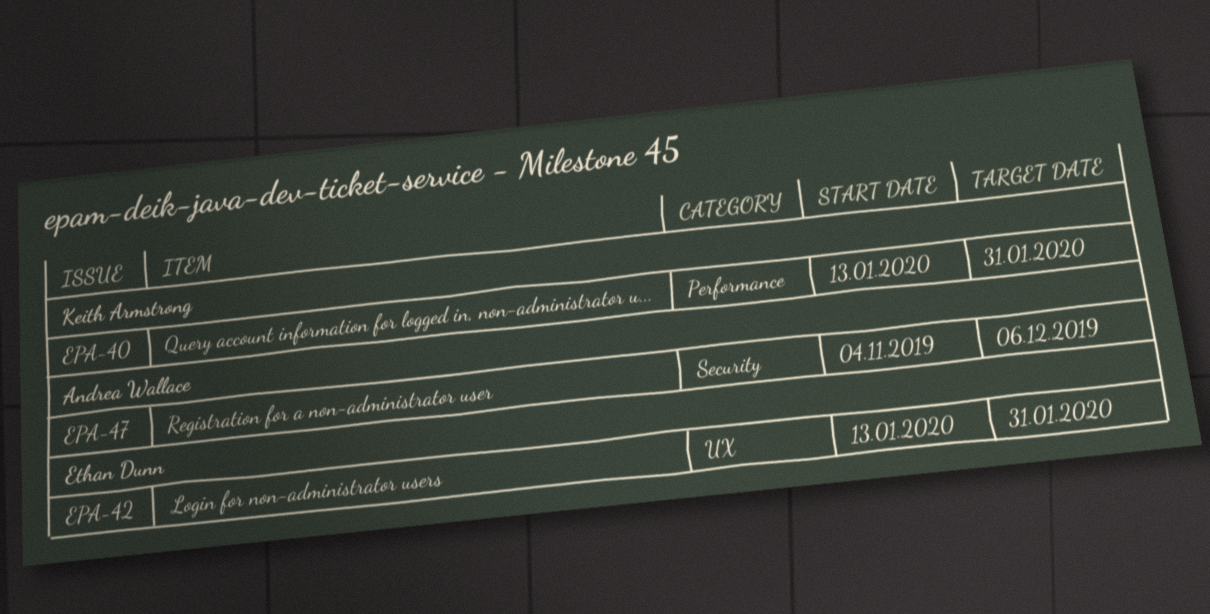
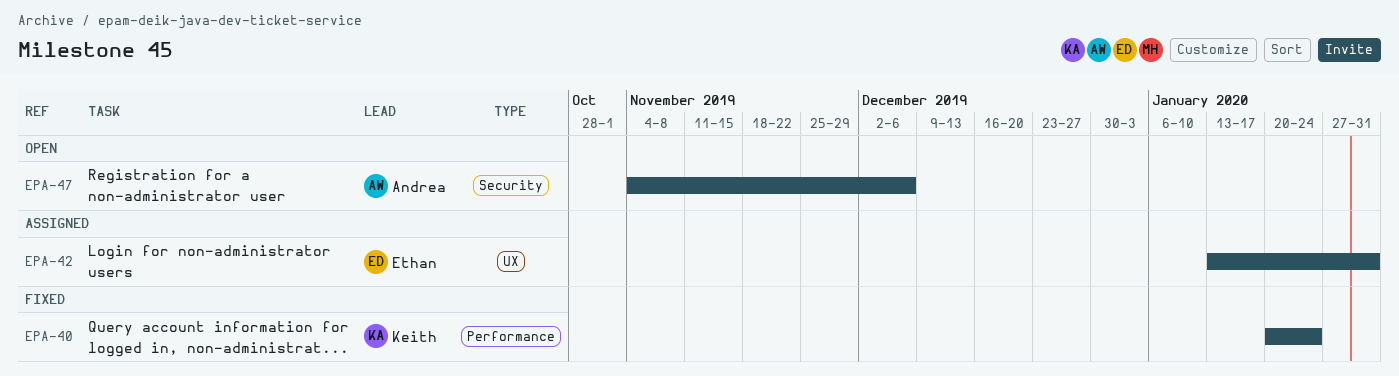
EPA-40, start: Jan 13 -> Jan 20
EPA-40, due: Jan 31 -> Jan 24

